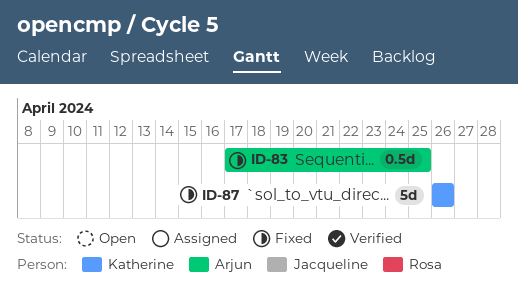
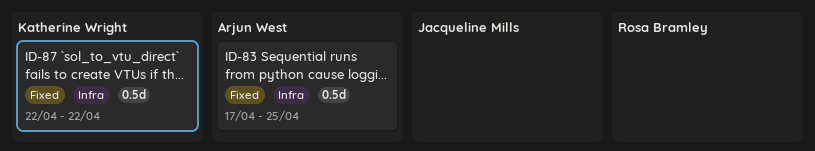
ID-87, estimate: 5d -> 0.5d
ID-87, start: Apr 26 -> Apr 22
ID-87, due: Apr 26 -> Apr 22

